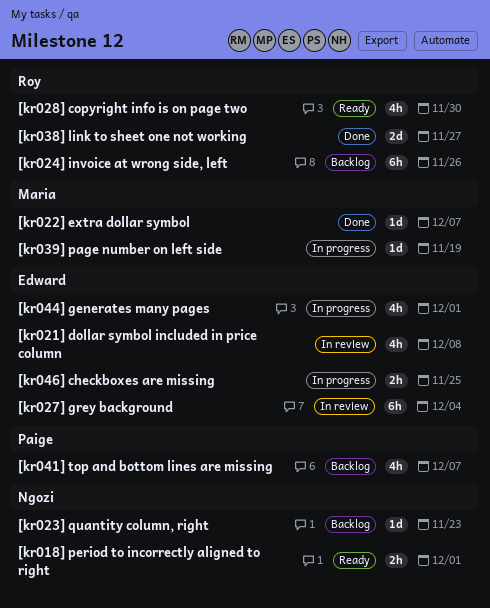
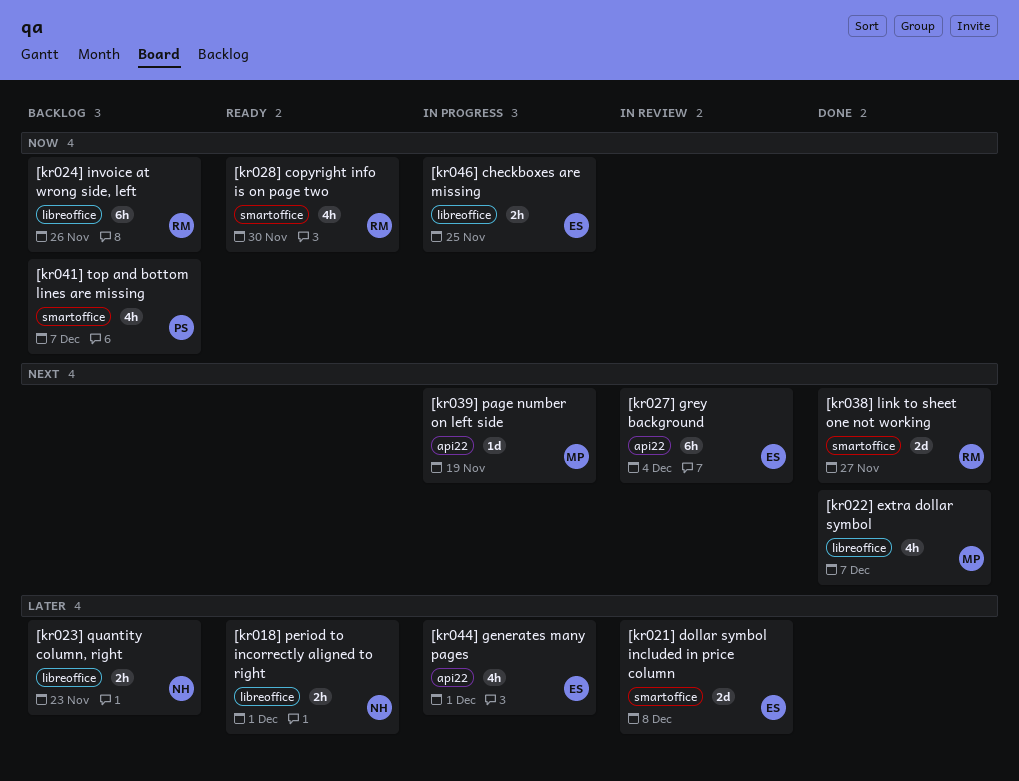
[kr021] dollar symbol included in price column, estimate: 4h -> 2d
[kr022] extra dollar symbol, estimate: 1d -> 4h
[kr023] quantity column, right, estimate: 1d -> 2h

